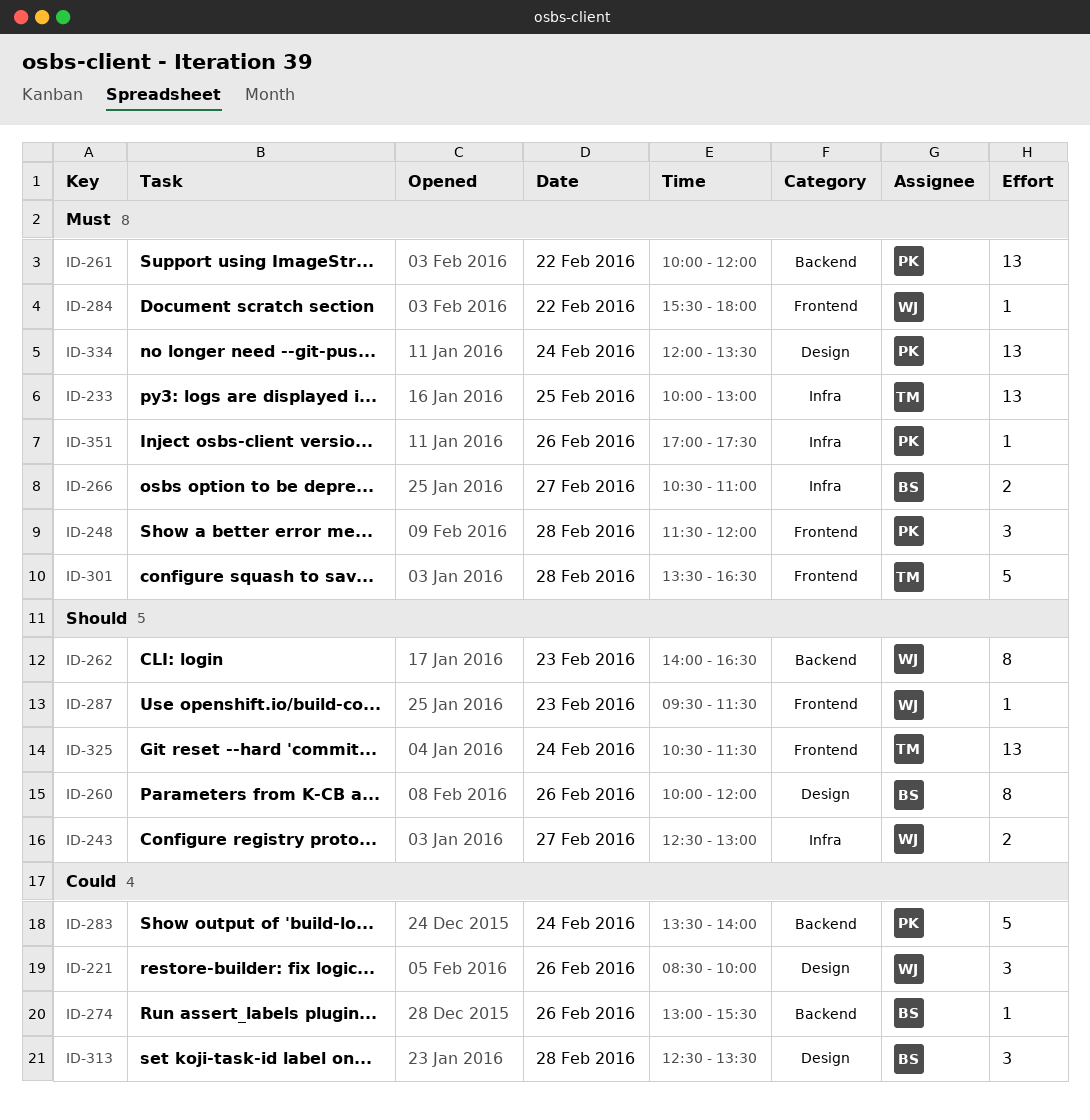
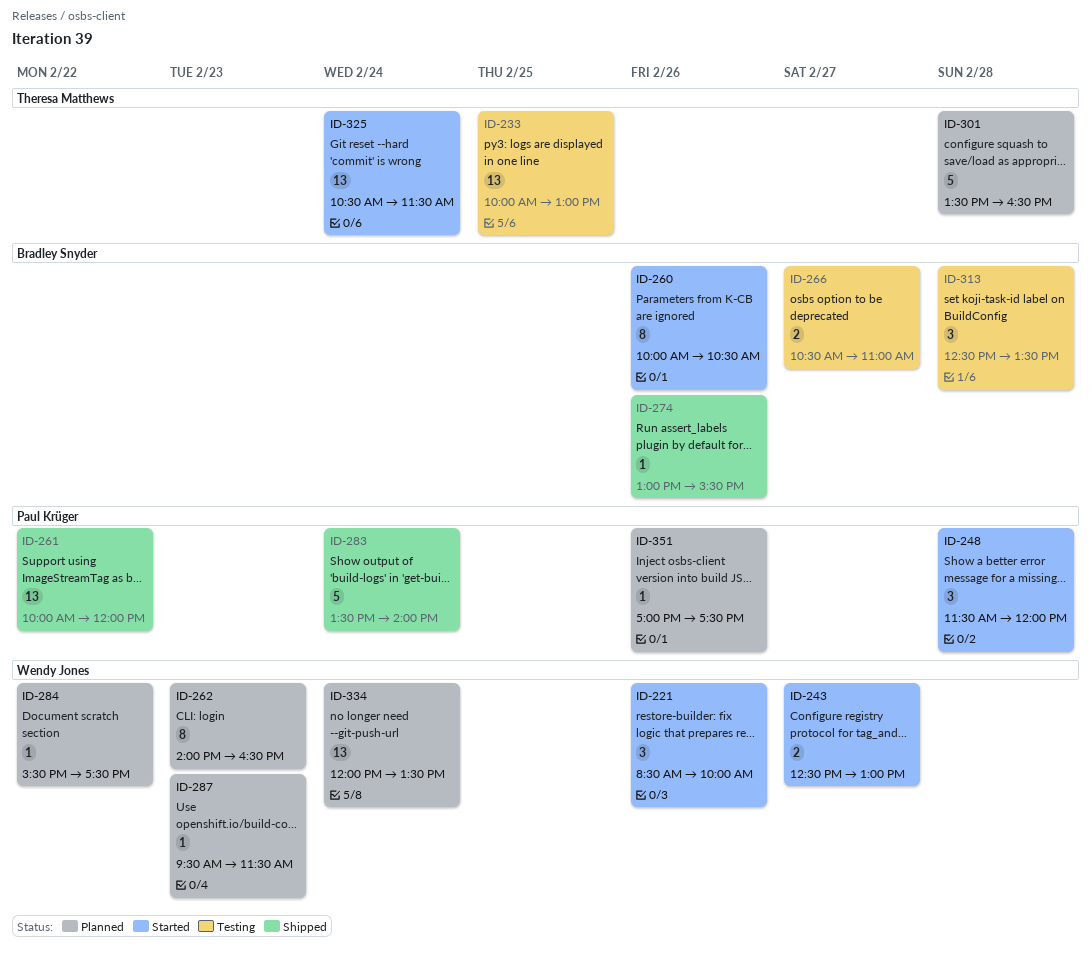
ID-260, ends: 12:00 -> 10:30
ID-284, ends: 18:00 -> 17:30
ID-334, owner: Paul Krüger -> Wendy Jones

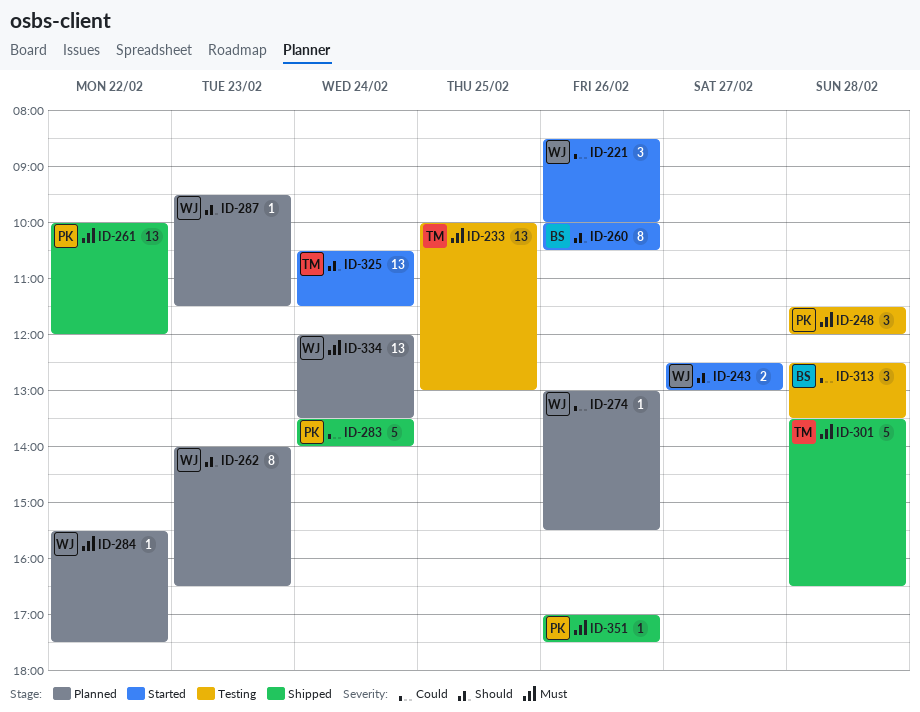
ID-248, status: Started -> Testing
ID-266: present -> none
ID-274, status: Shipped -> Planned
ID-274, owner: Bradley Snyder -> Wendy Jones
ID-301, status: Planned -> Shipped
ID-351, status: Planned -> Shipped

